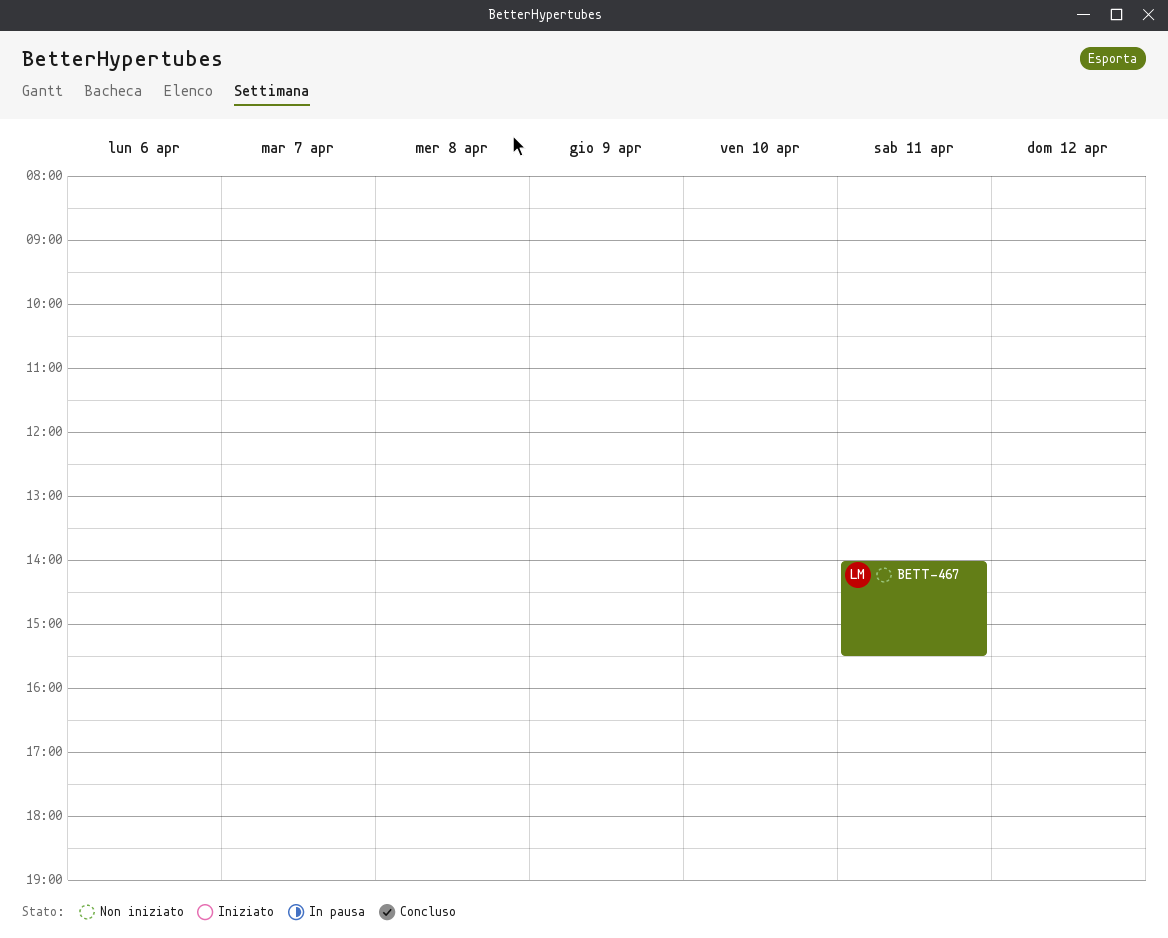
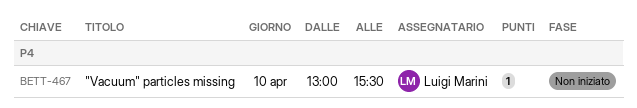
BETT-467, day: Apr 11 -> Apr 10
BETT-467, begins: 14:00 -> 13:00

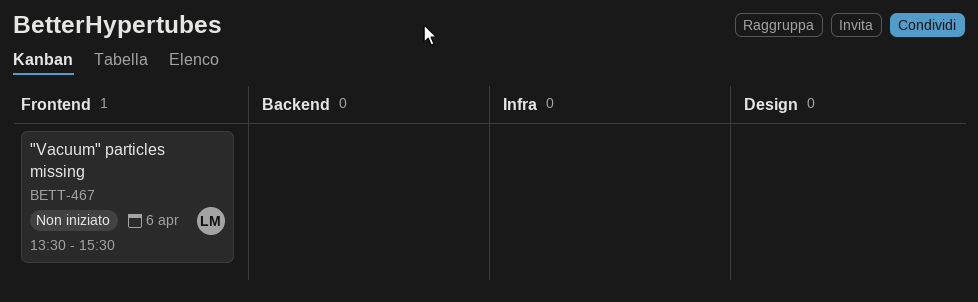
BETT-467, day: Apr 10 -> Apr 6
BETT-467, begins: 13:00 -> 13:30

